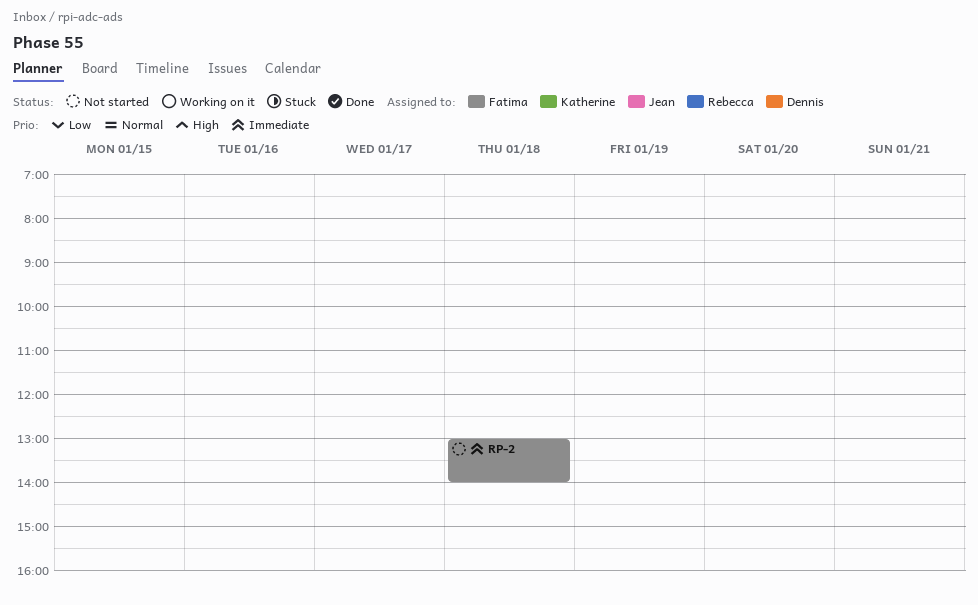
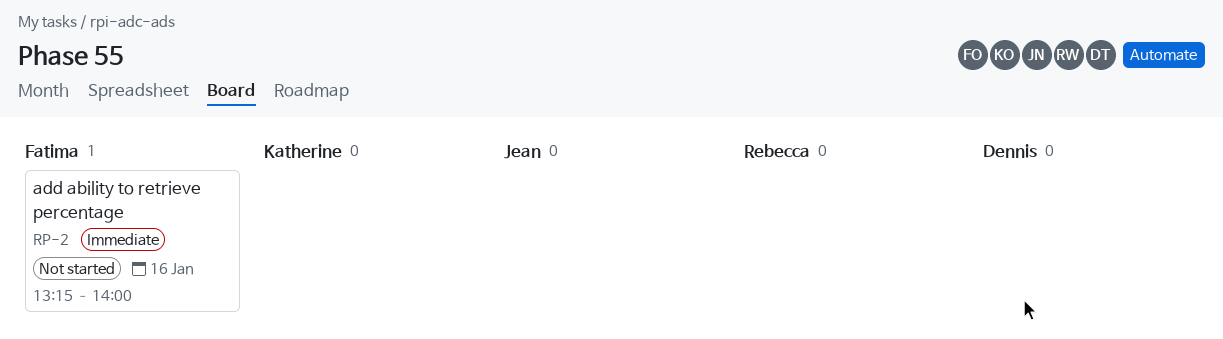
RP-2, day: Jan 18 -> Jan 16
RP-2, begins: 13:00 -> 13:15

